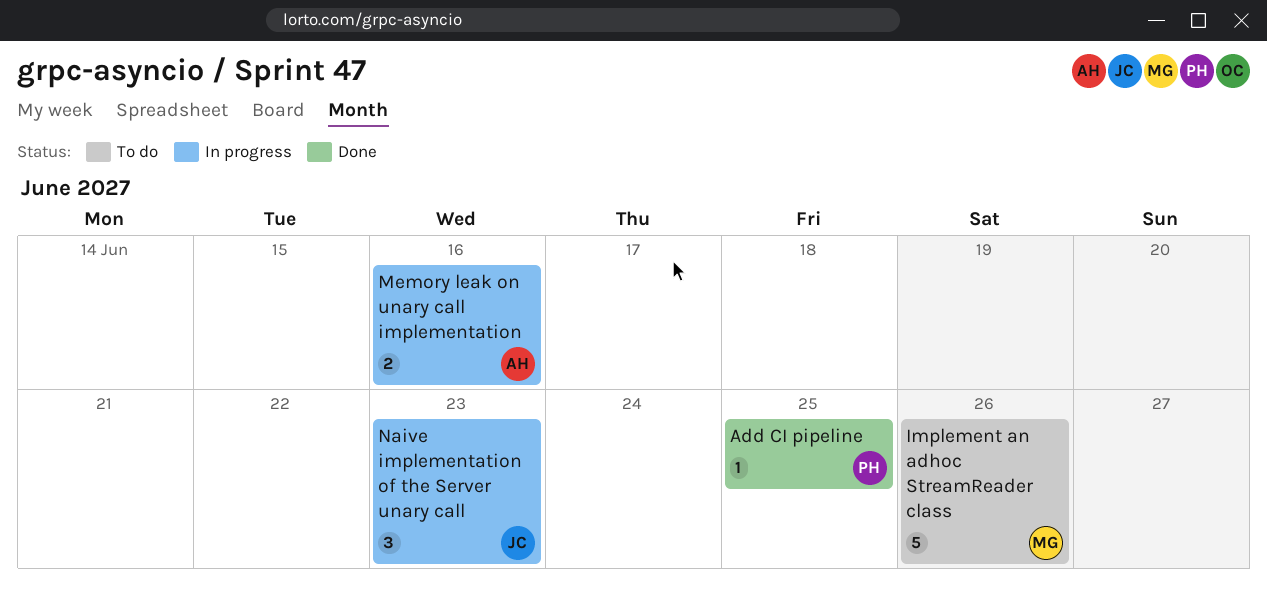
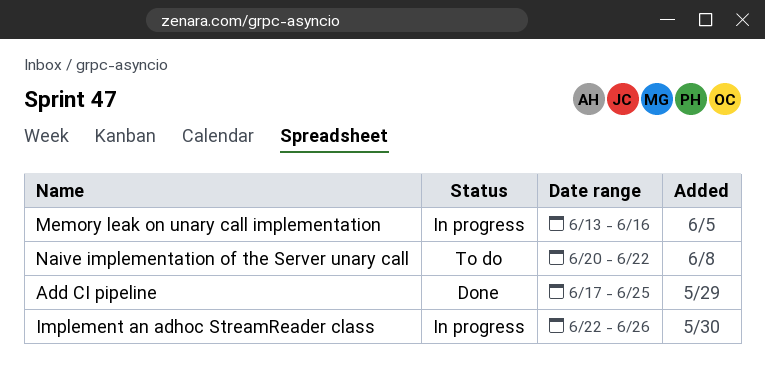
Implement an adhoc StreamReader class, status: To do -> In progress
Naive implementation of the Server unary call, status: In progress -> To do
Naive implementation of the Server unary call, due: Jun 23 -> Jun 22

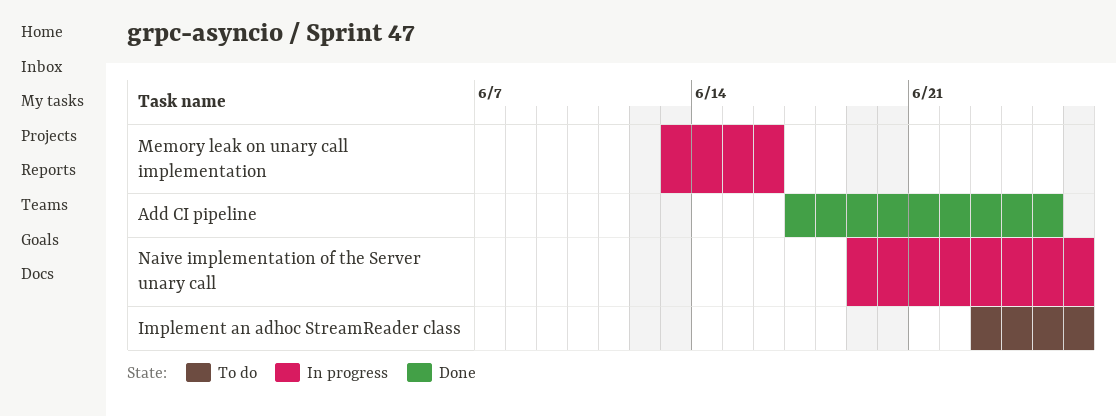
Implement an adhoc StreamReader class, status: In progress -> To do
Implement an adhoc StreamReader class, start: Jun 22 -> Jun 23
Naive implementation of the Server unary call, status: To do -> In progress
Naive implementation of the Server unary call, start: Jun 20 -> Jun 19
Naive implementation of the Server unary call, due: Jun 22 -> Jun 26

